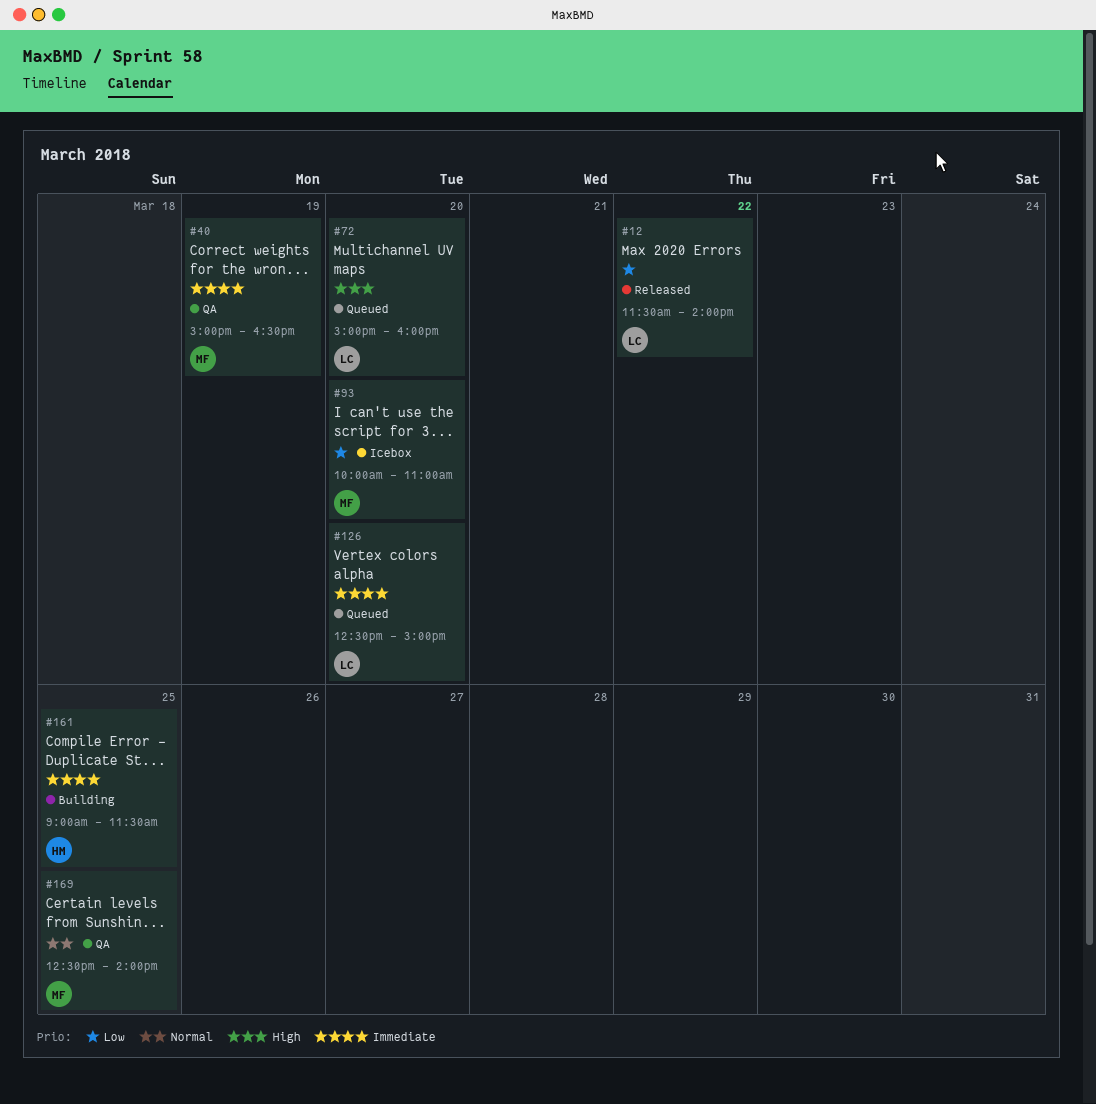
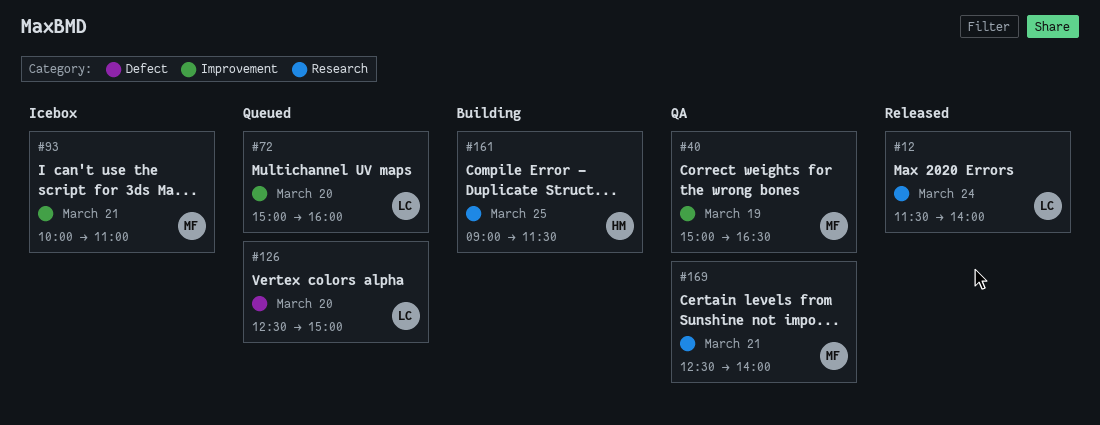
#12, day: Mar 22 -> Mar 24
#93, day: Mar 20 -> Mar 21
#169, day: Mar 25 -> Mar 21

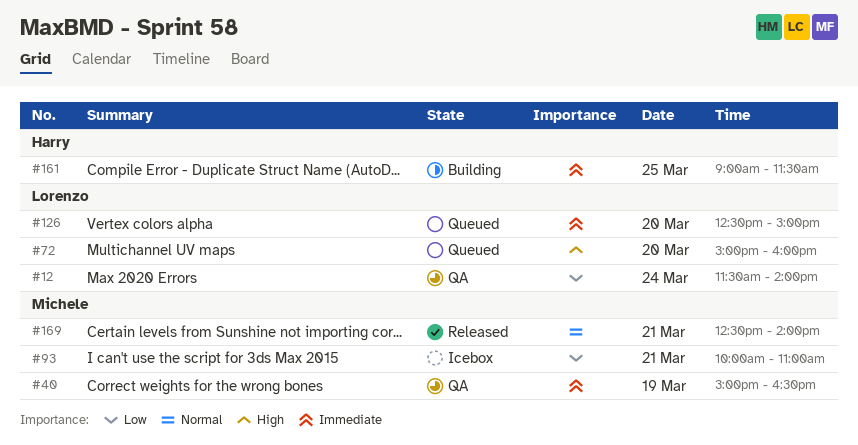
#12, status: Released -> QA
#169, status: QA -> Released

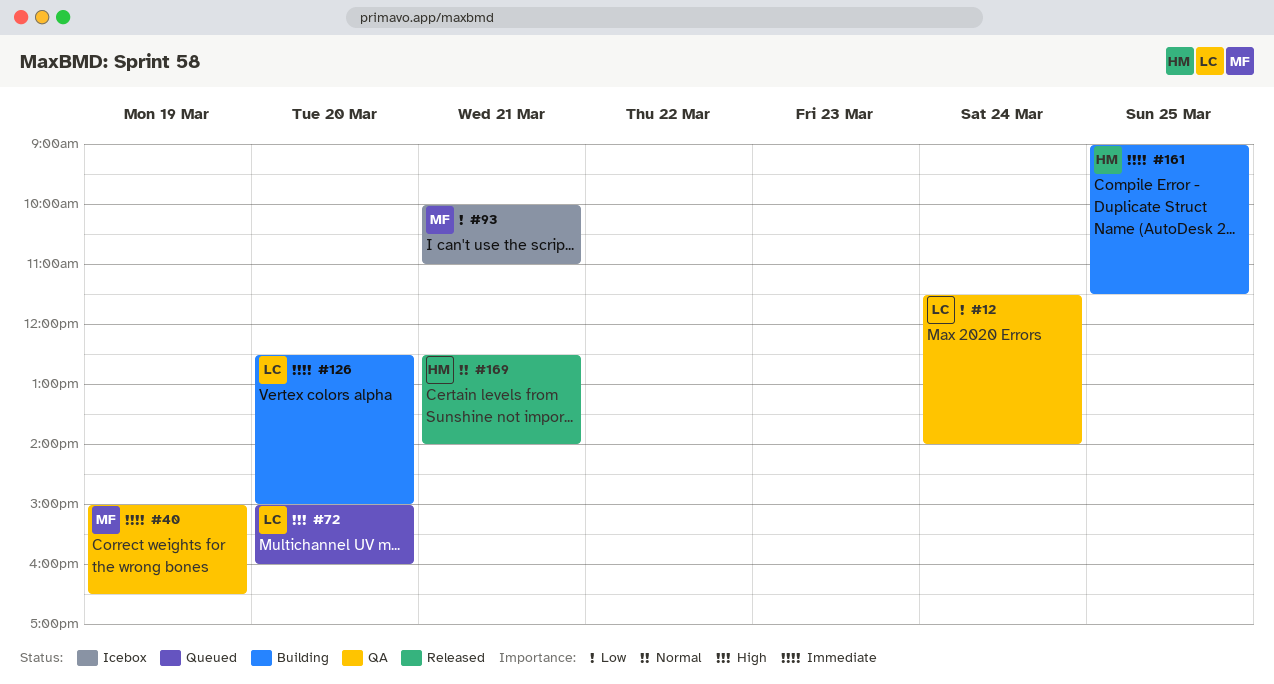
#126, status: Queued -> Building
#169, owner: Michele -> Harry

